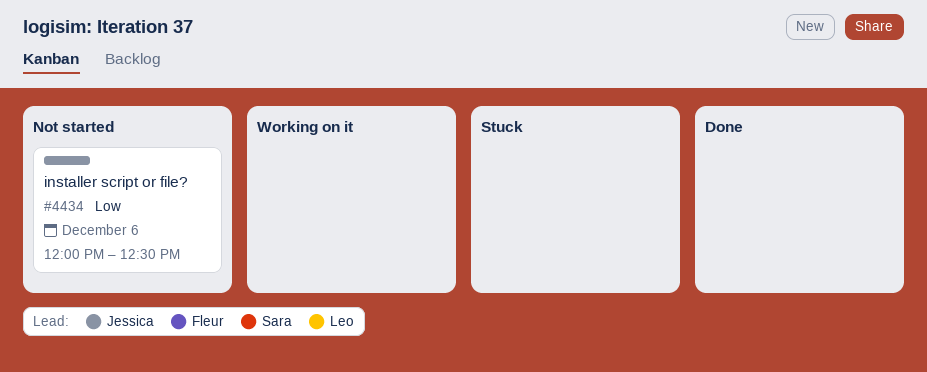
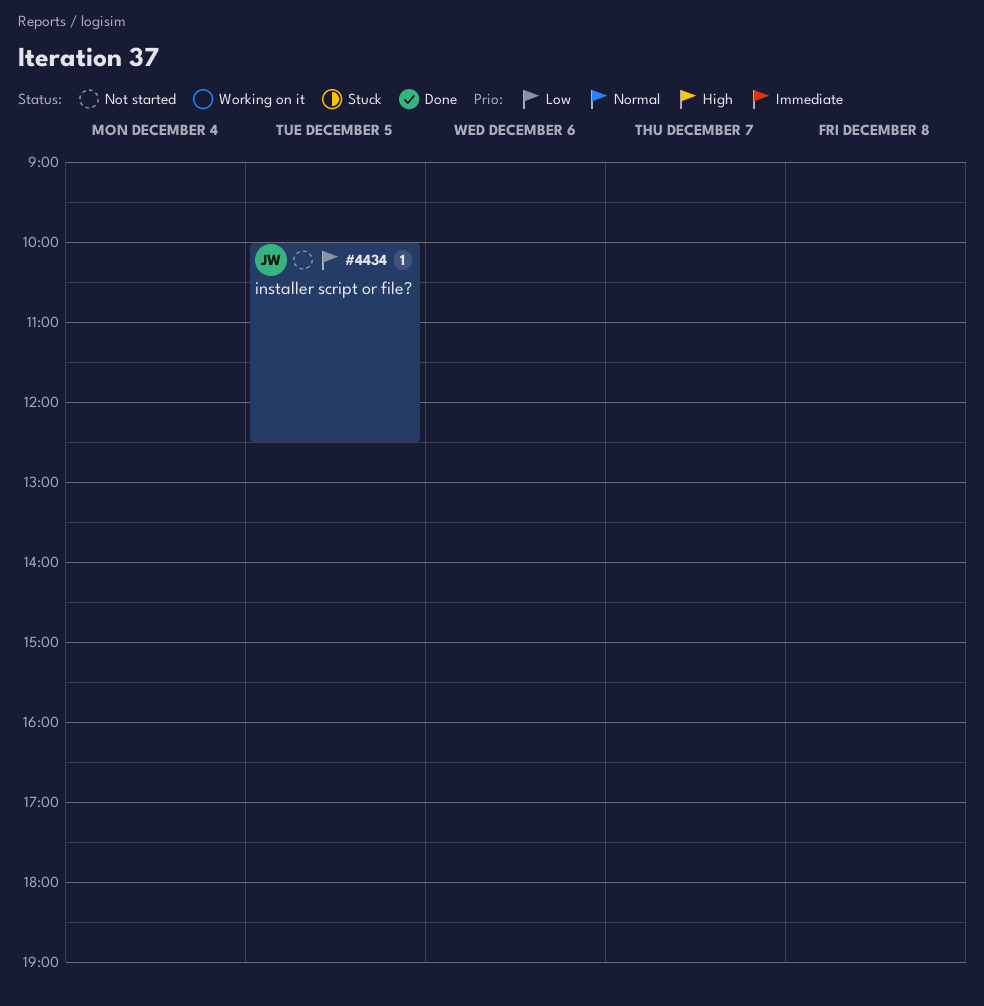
#4434, day: Dec 6 -> Dec 5
#4434, begins: 12:00 -> 10:00

